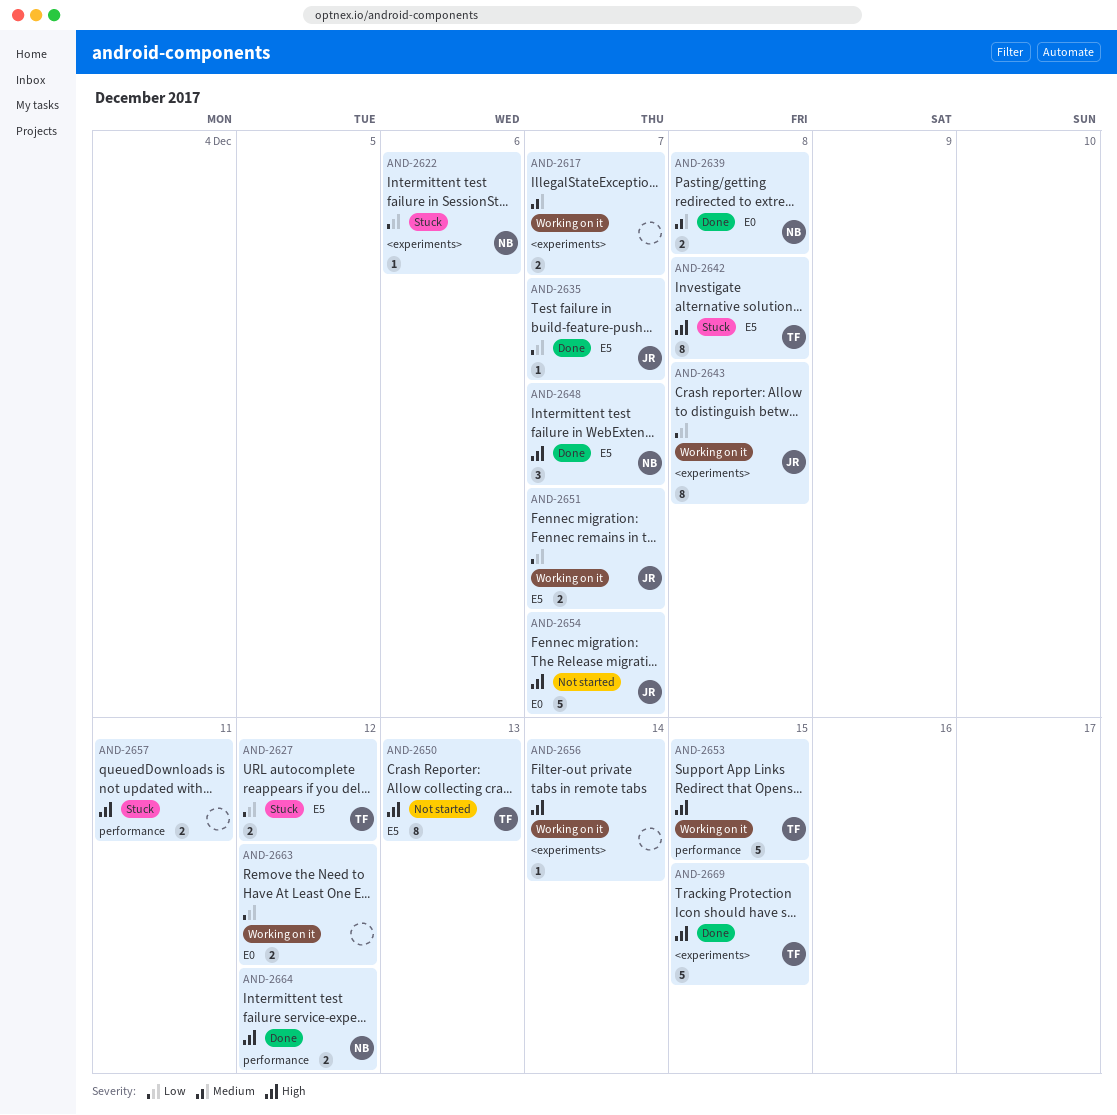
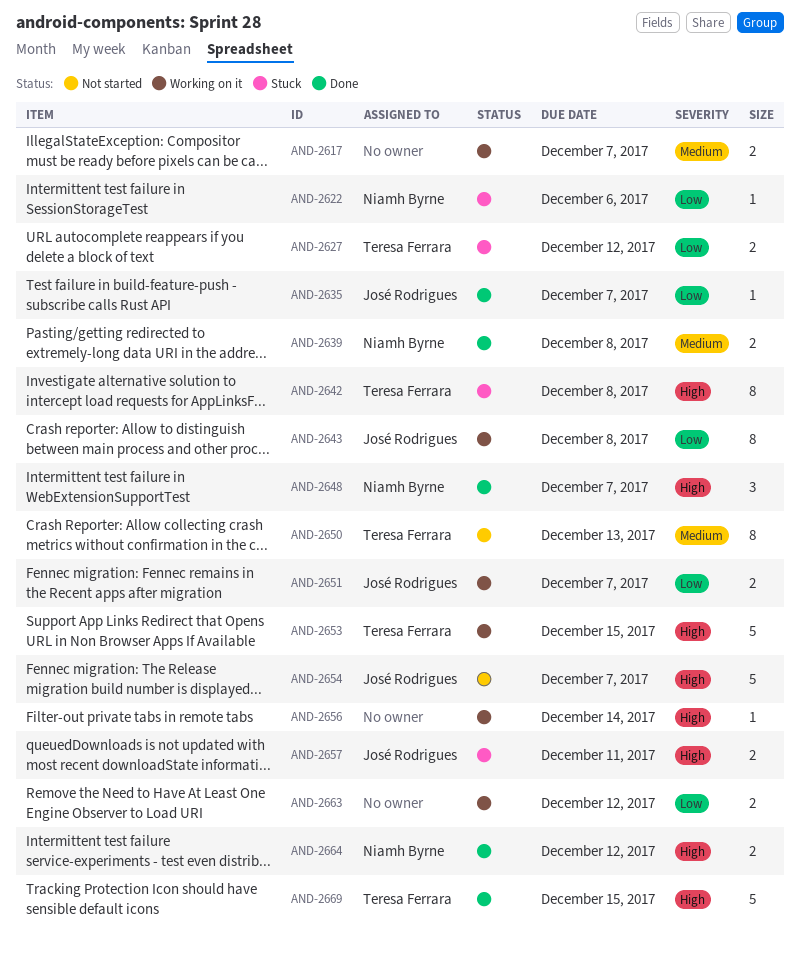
AND-2650, priority: High -> Medium
AND-2657, owner: none -> José Rodrigues

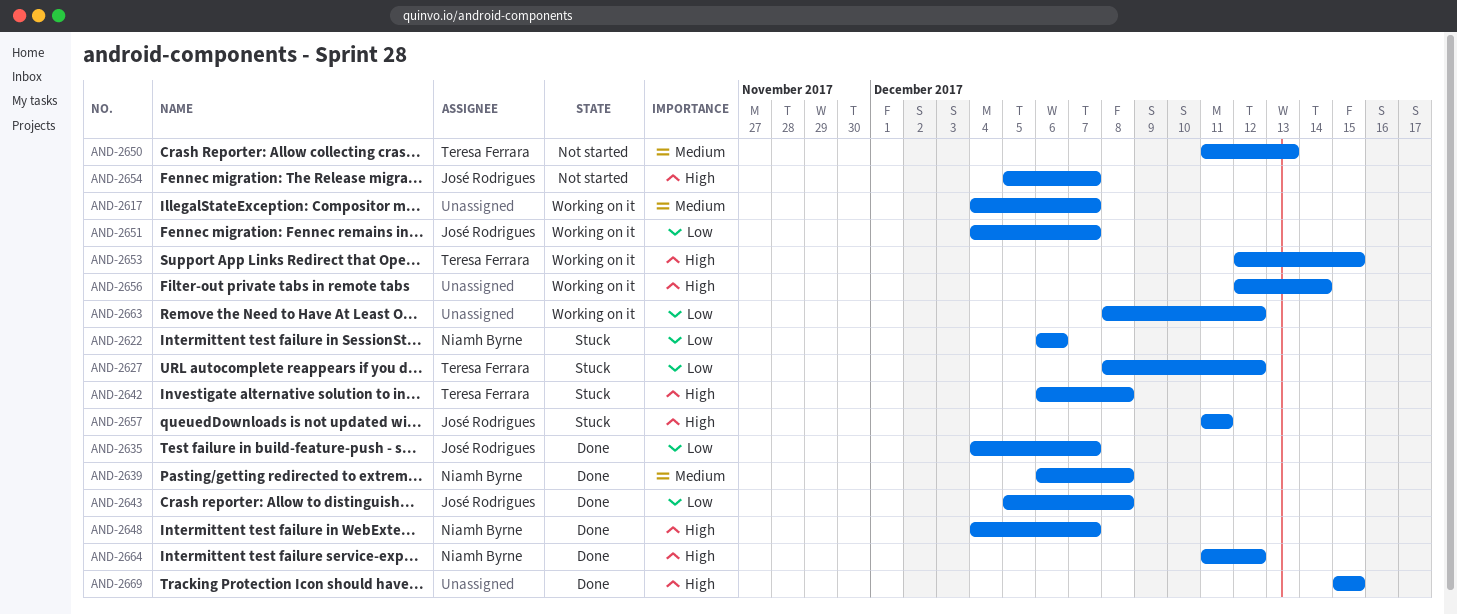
AND-2643, status: Working on it -> Done
AND-2669, owner: Teresa Ferrara -> none

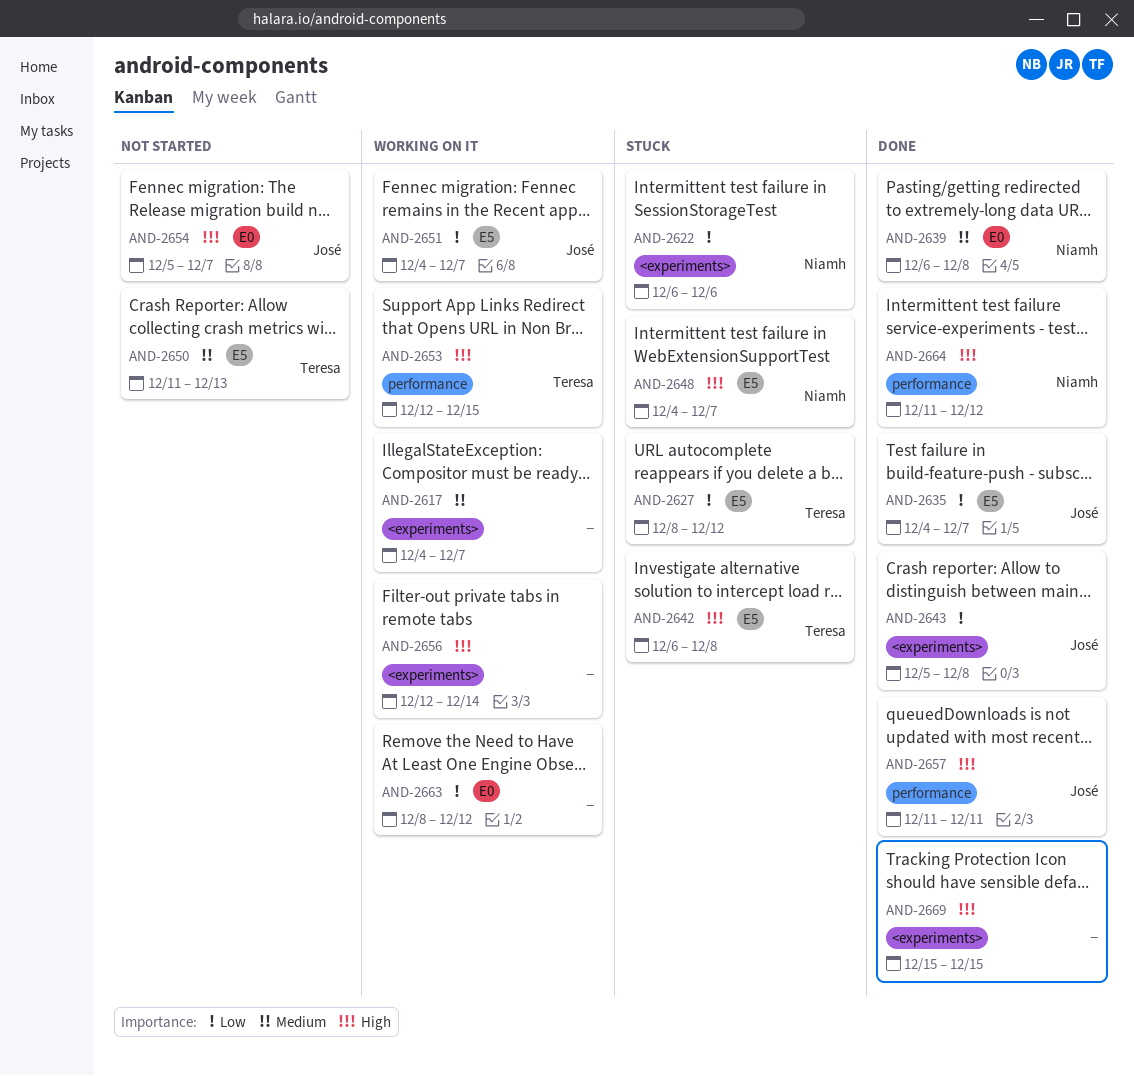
AND-2648, status: Done -> Stuck
AND-2657, status: Stuck -> Done

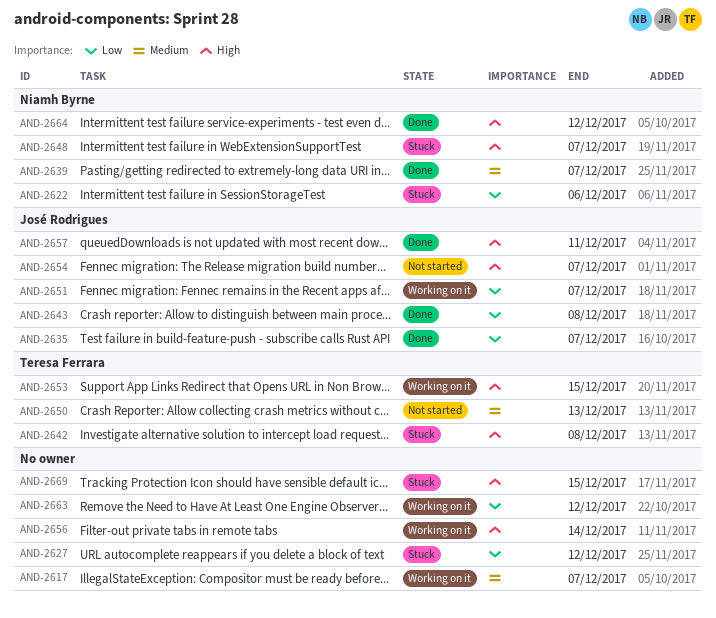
AND-2627, owner: Teresa Ferrara -> none
AND-2639, due: Dec 8 -> Dec 7
AND-2669, status: Done -> Stuck

